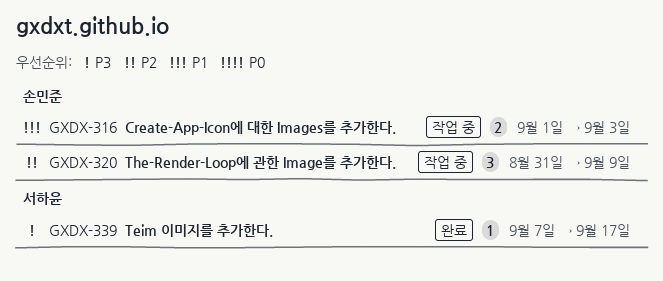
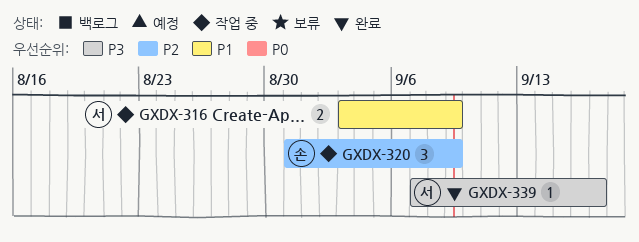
GXDX-316, owner: 손민준 -> 서하윤
GXDX-316, start: Sep 1 -> Sep 3
GXDX-316, due: Sep 3 -> Sep 9

